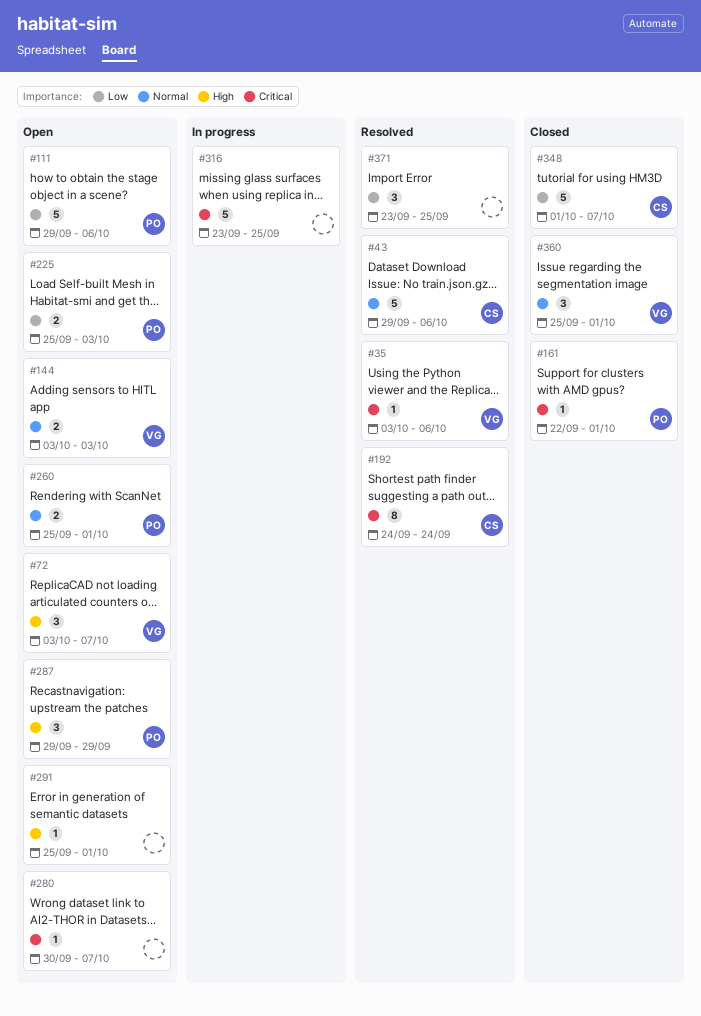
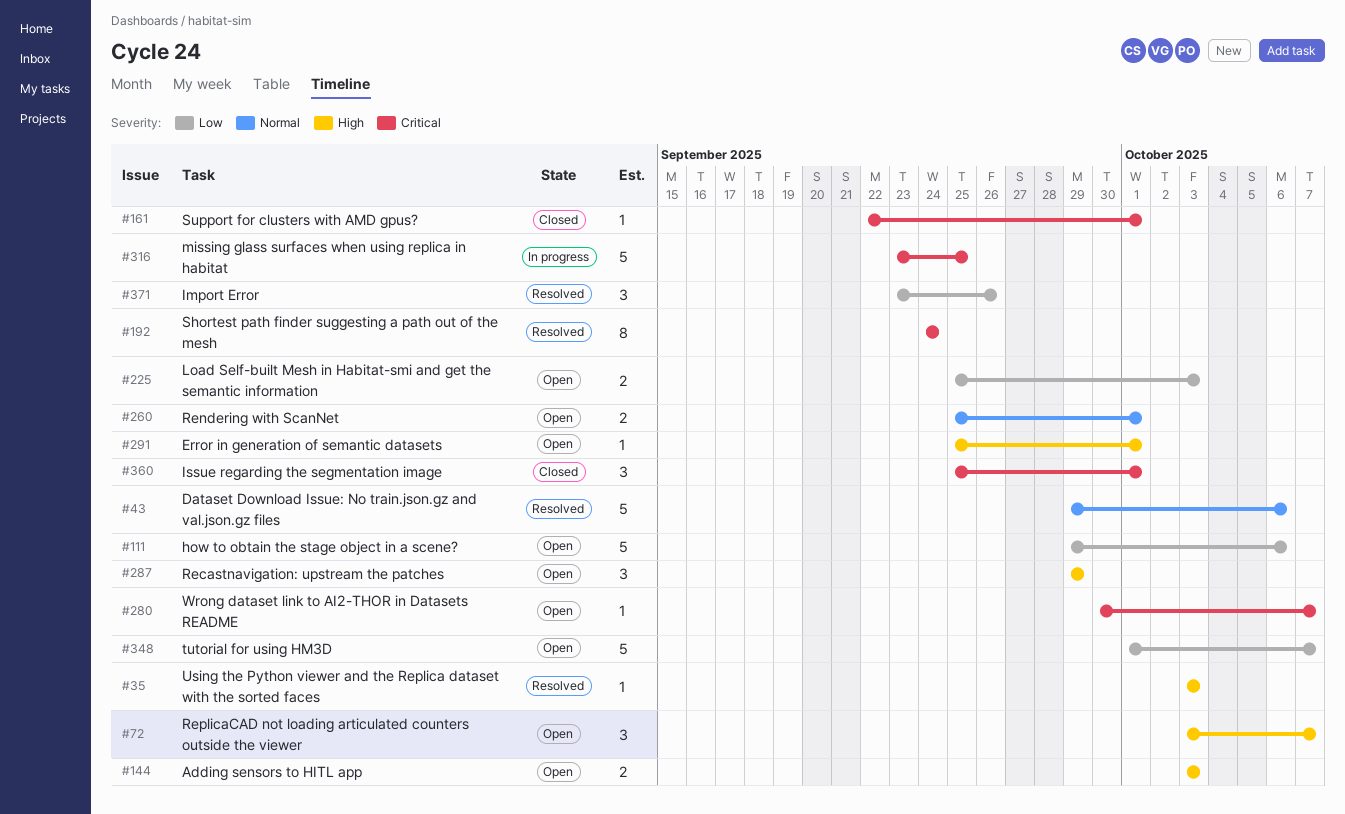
#35, priority: Critical -> High
#35, due: Oct 6 -> Oct 3
#144, priority: Normal -> High
#348, status: Closed -> Open
#360, priority: Normal -> Critical
#371, due: Sep 25 -> Sep 26

